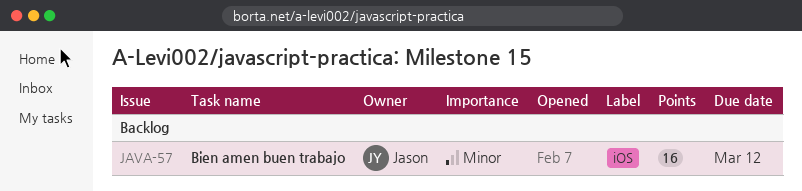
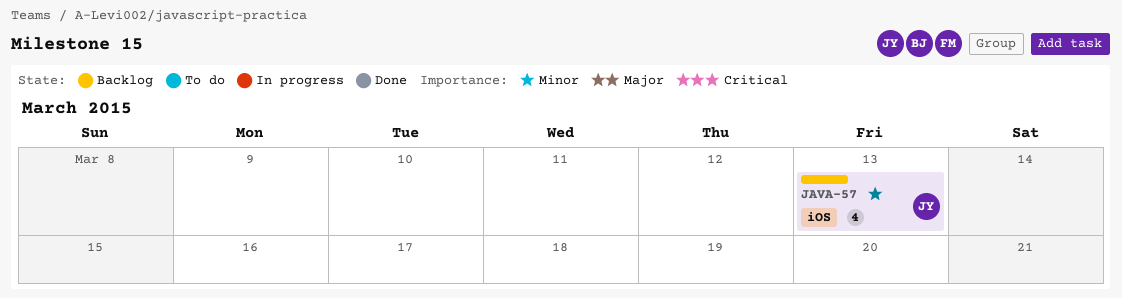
JAVA-57, estimate: 16 -> 4
JAVA-57, due: Mar 12 -> Mar 13

